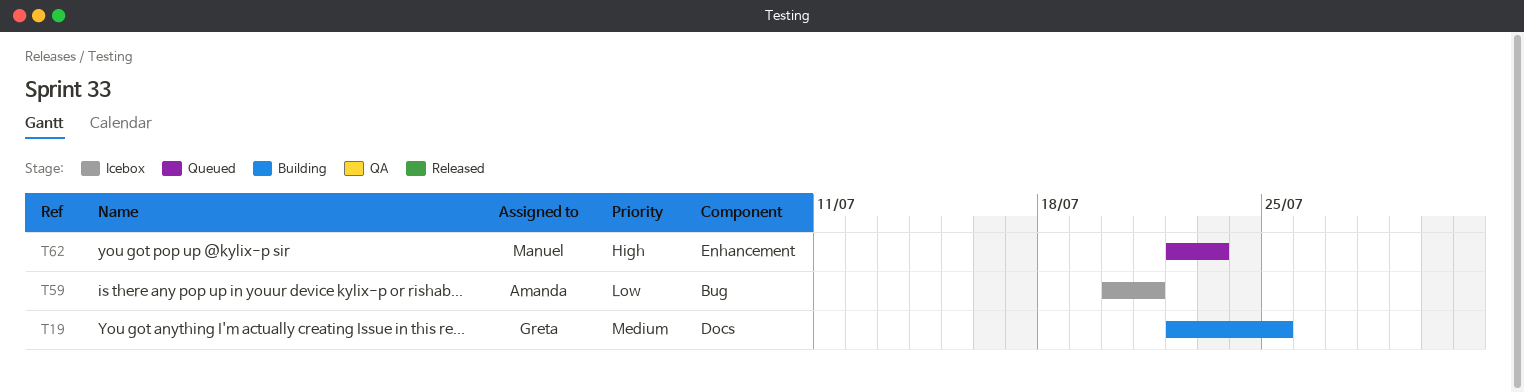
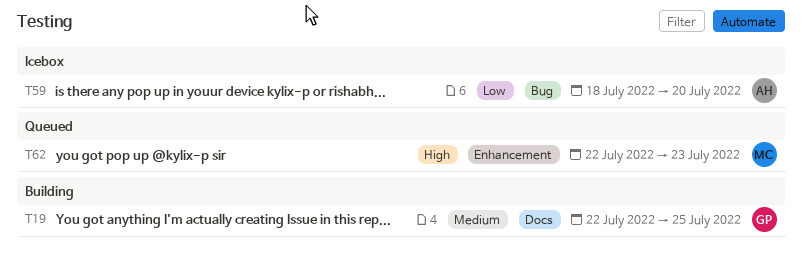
T59, start: Jul 20 -> Jul 18
T59, due: Jul 21 -> Jul 20

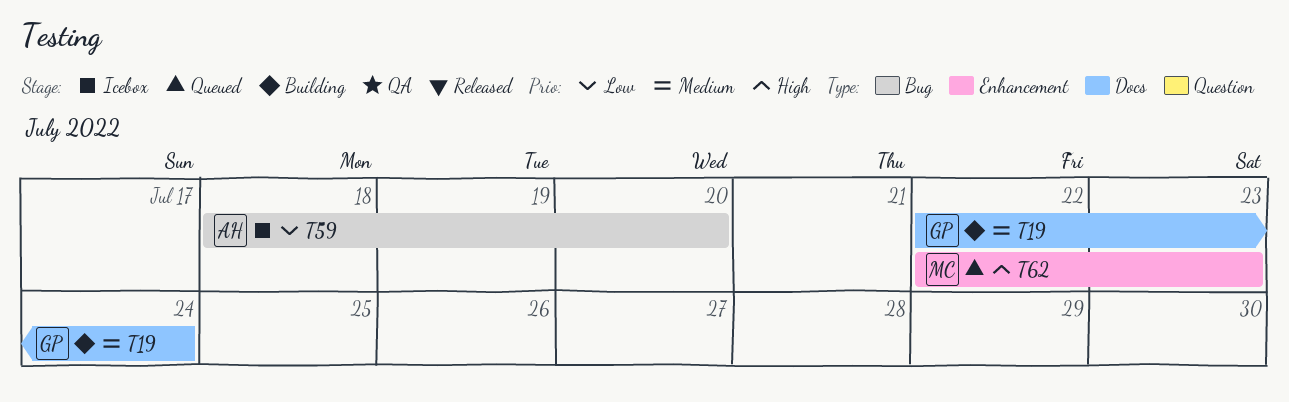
T19, due: Jul 25 -> Jul 24

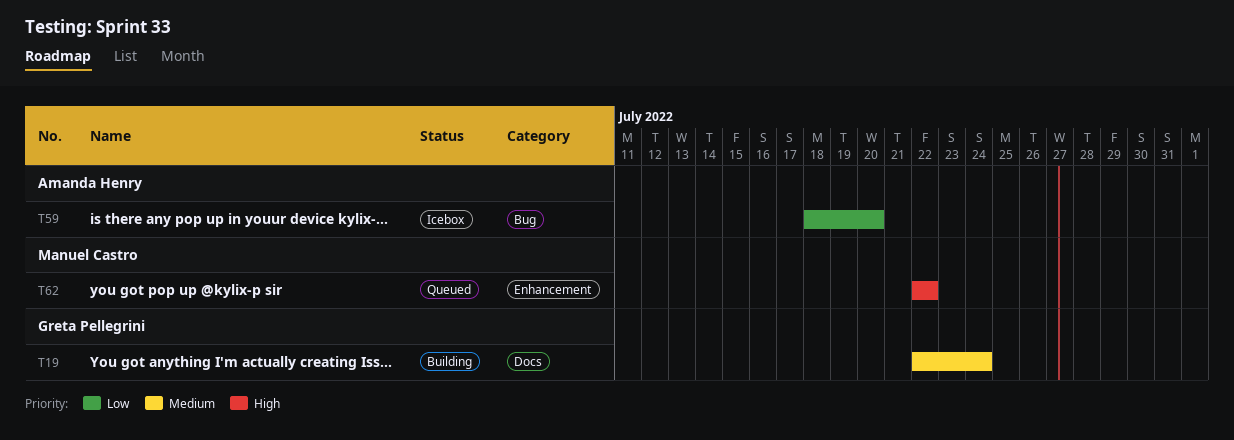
T62, due: Jul 23 -> Jul 22

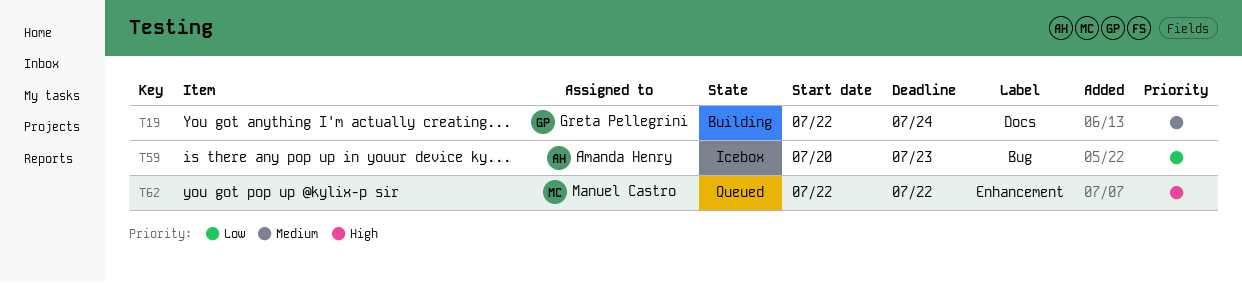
T59, start: Jul 18 -> Jul 20
T59, due: Jul 20 -> Jul 23

